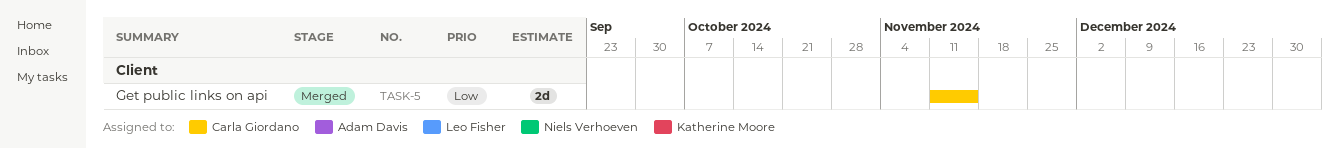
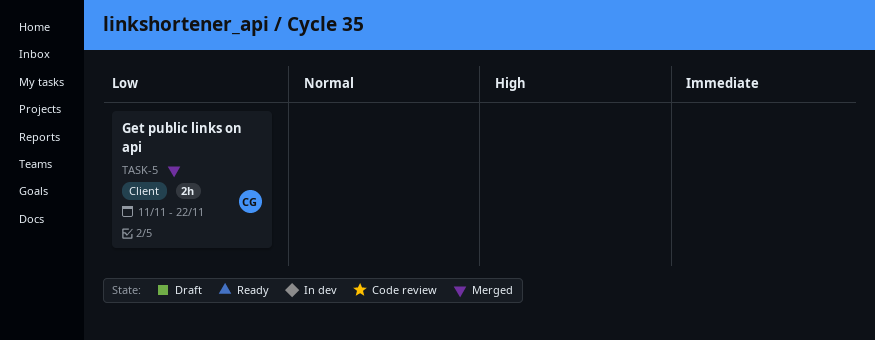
TASK-5, estimate: 2d -> 2h
TASK-5, due: Nov 15 -> Nov 22

